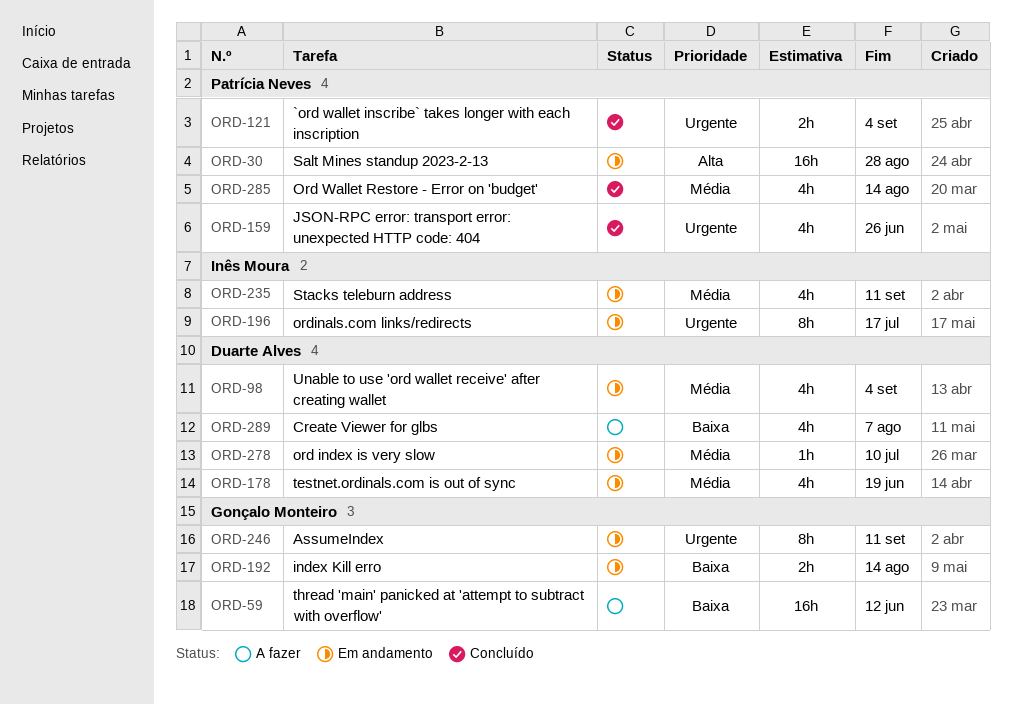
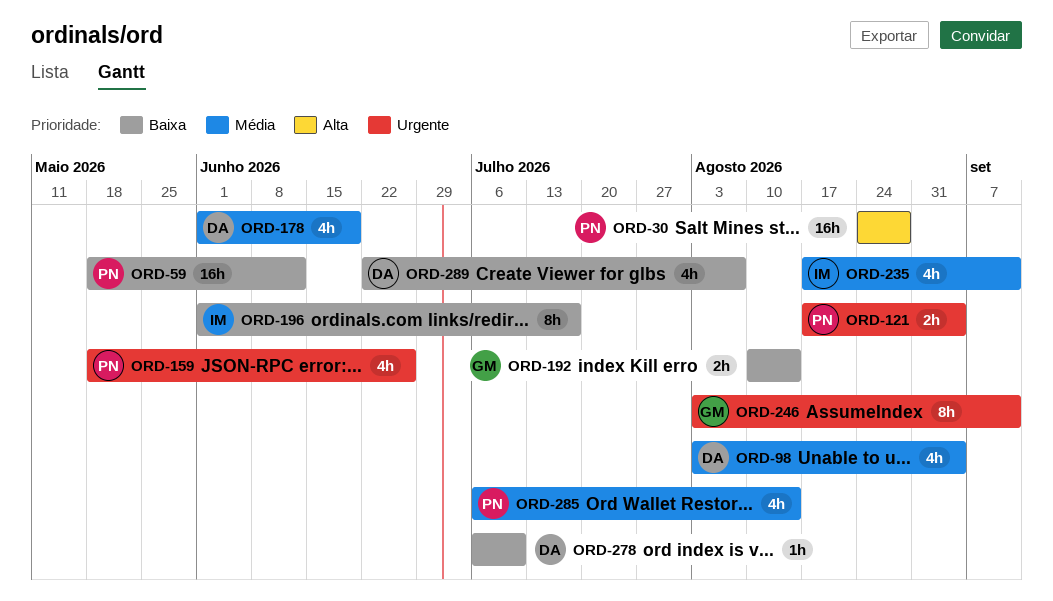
ORD-59, owner: Gonçalo Monteiro -> Patrícia Neves
ORD-196, priority: Urgente -> Baixa
ORD-278, priority: Média -> Baixa

